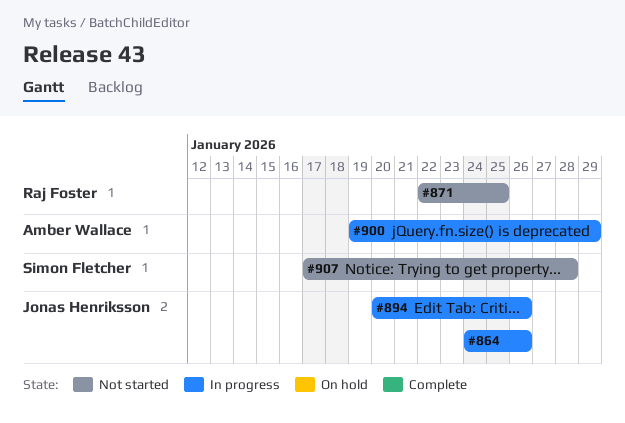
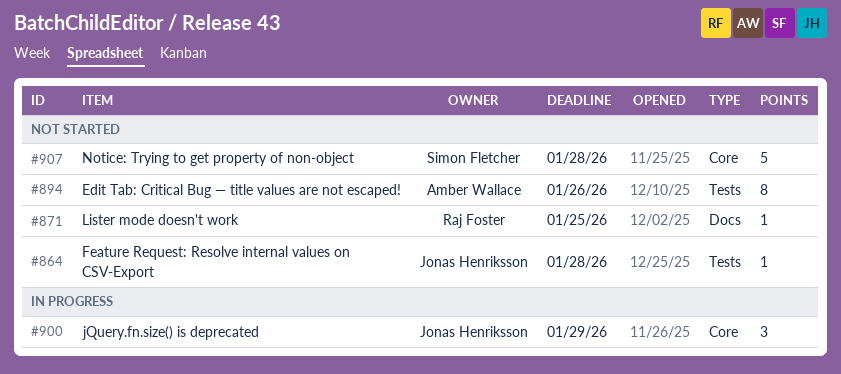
#864, status: In progress -> Not started
#864, due: Jan 26 -> Jan 28
#894, status: In progress -> Not started
#894, owner: Jonas Henriksson -> Amber Wallace
#900, owner: Amber Wallace -> Jonas Henriksson

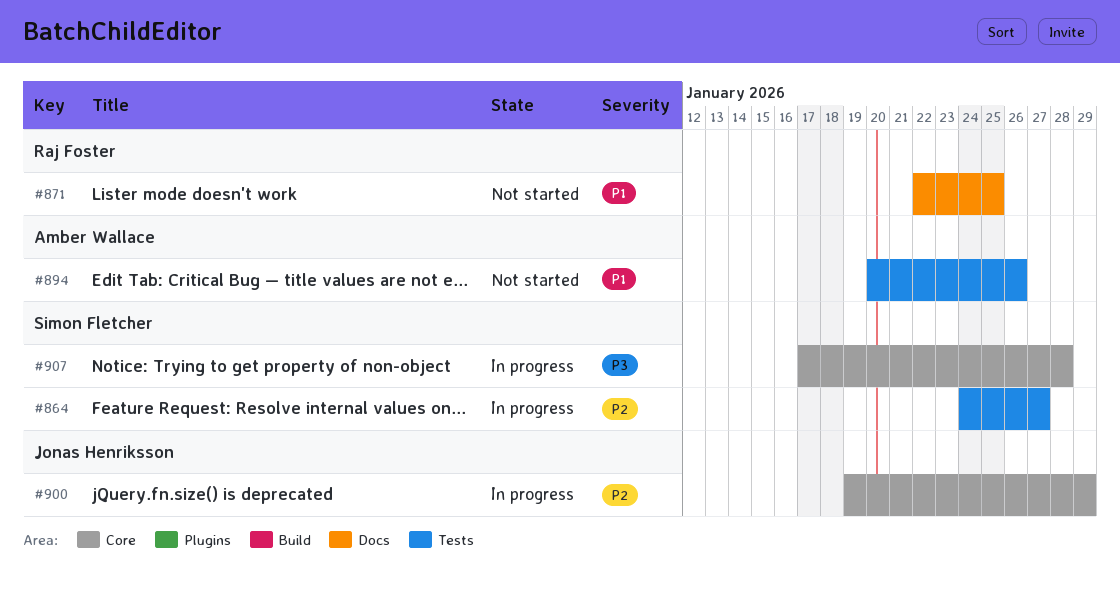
#864, status: Not started -> In progress
#864, owner: Jonas Henriksson -> Simon Fletcher
#864, due: Jan 28 -> Jan 27
#907, status: Not started -> In progress

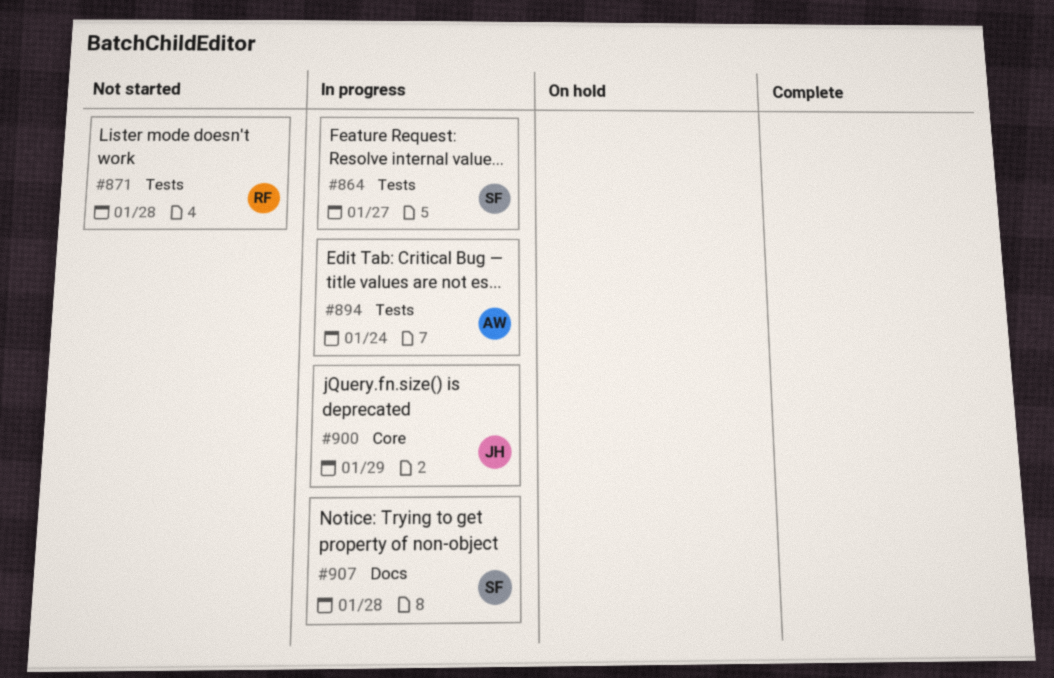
#871, label: Docs -> Tests
#871, due: Jan 25 -> Jan 28
#894, status: Not started -> In progress
#894, due: Jan 26 -> Jan 24
#907, label: Core -> Docs

